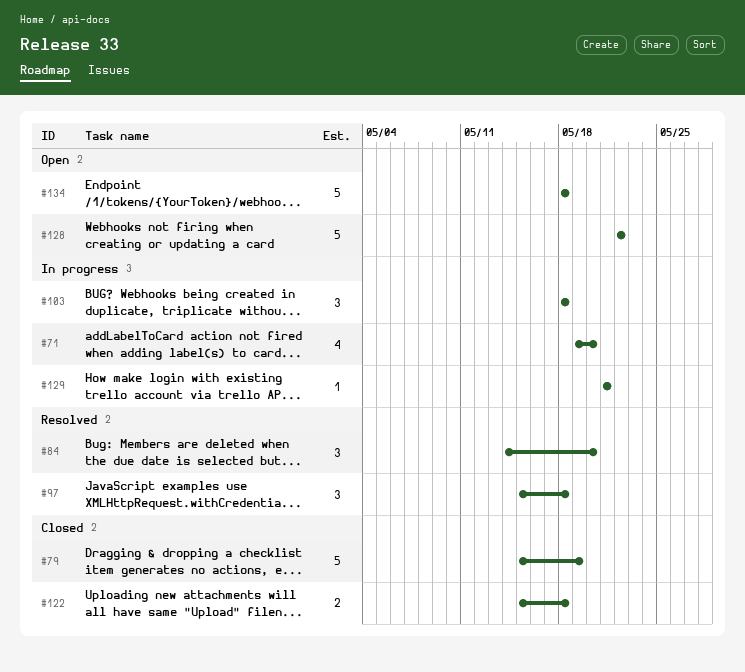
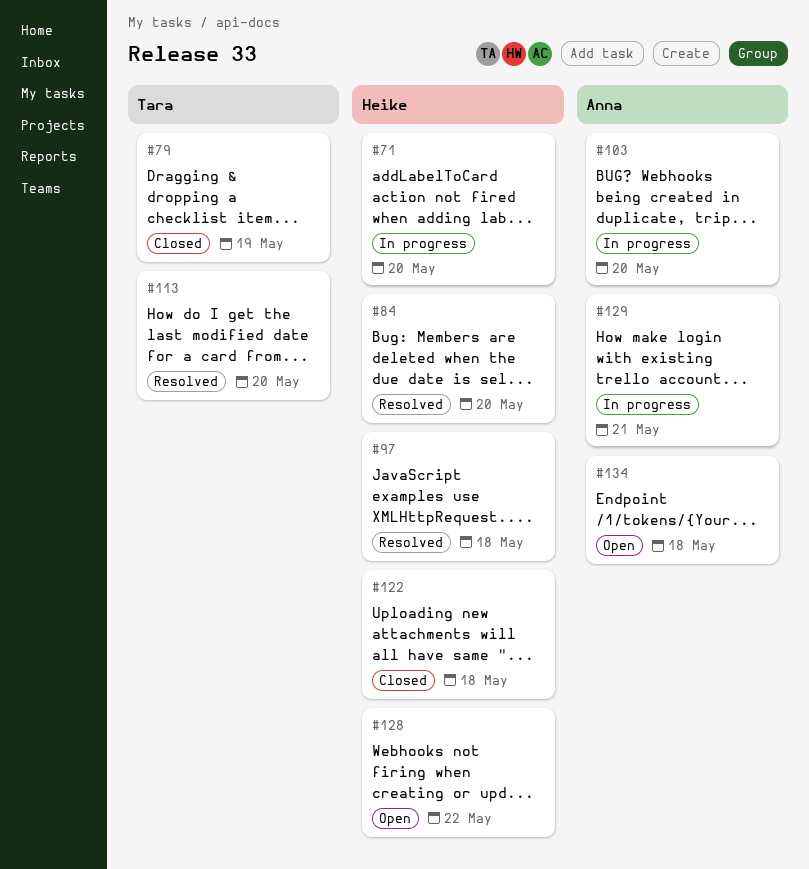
#103, due: May 18 -> May 20
#113: none -> present

